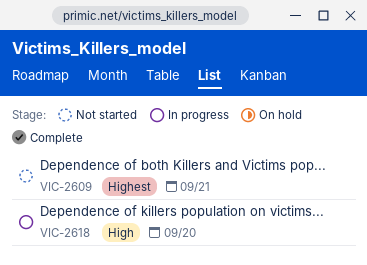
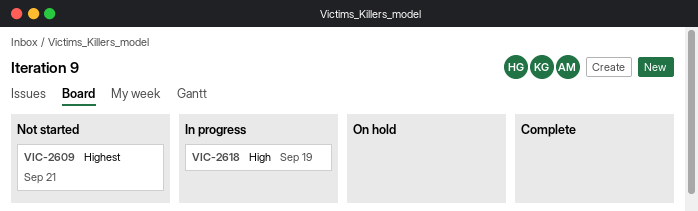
VIC-2618, due: Sep 20 -> Sep 19

